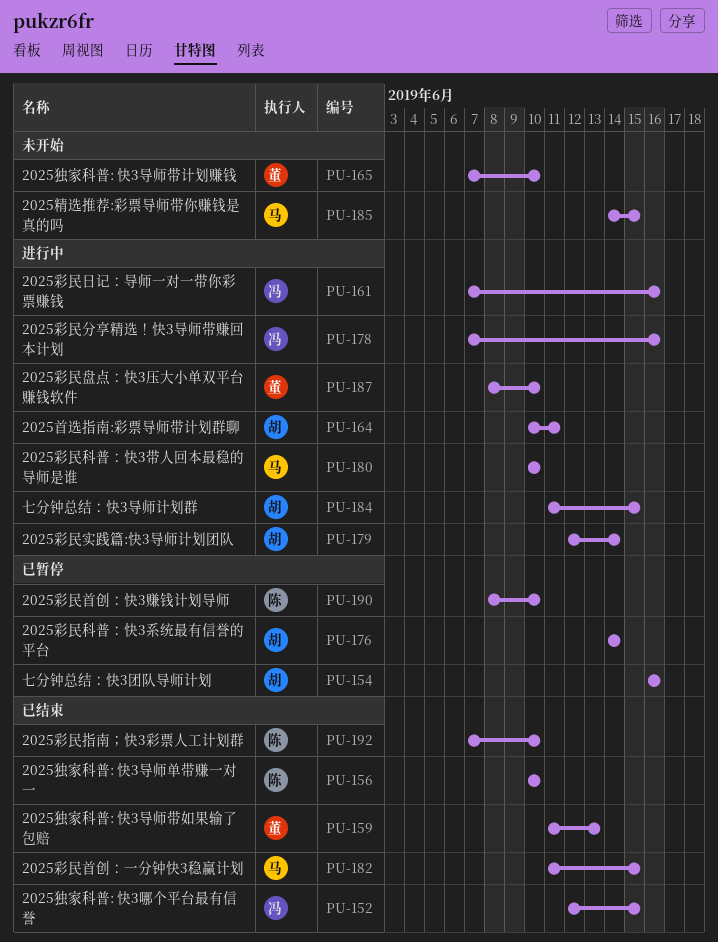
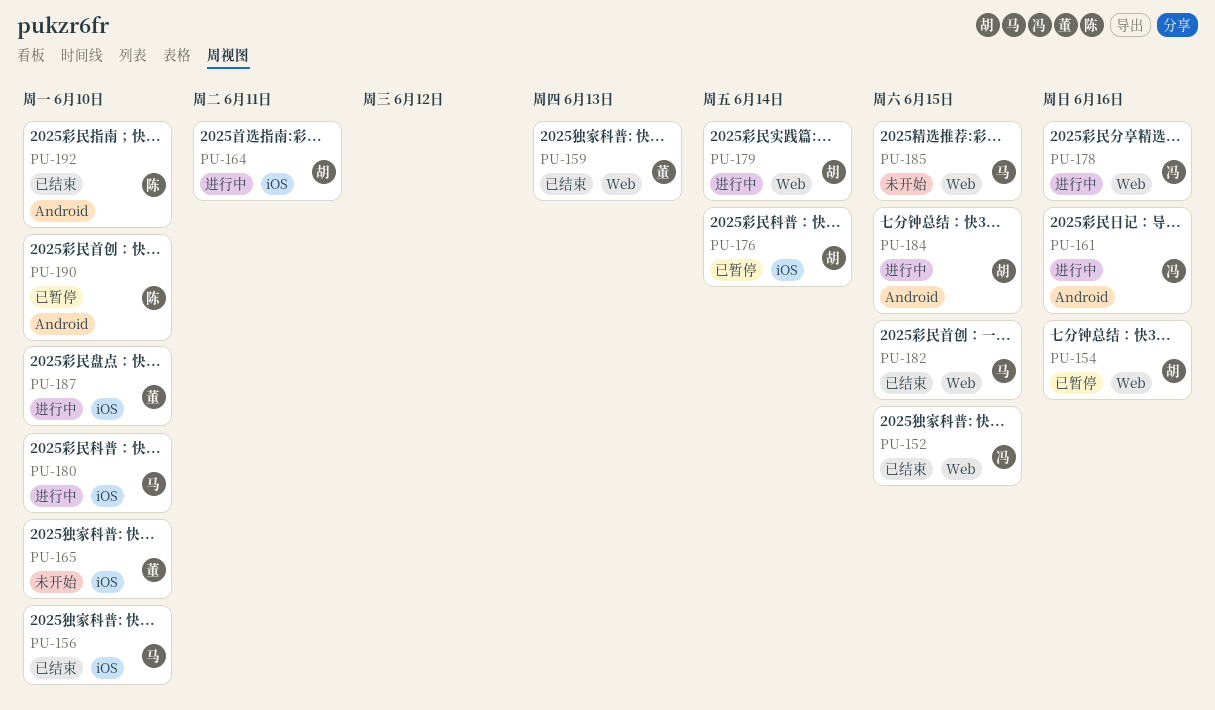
PU-156, owner: 陈 -> 马

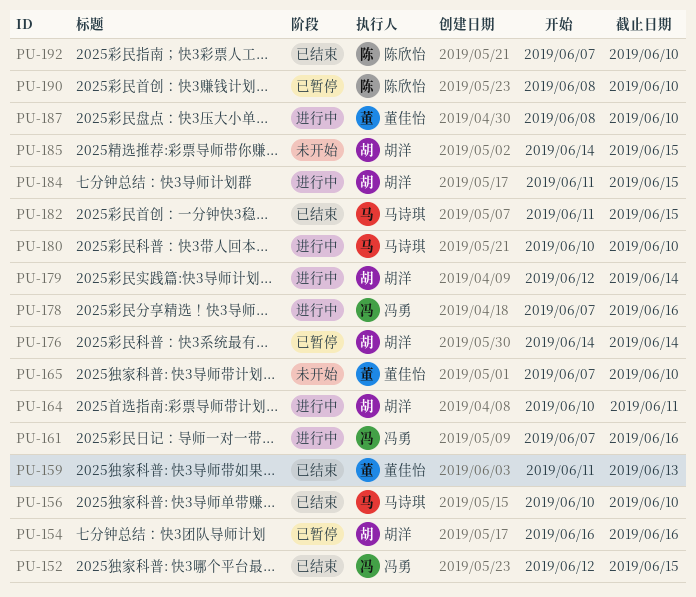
PU-185, owner: 马诗琪 -> 胡洋

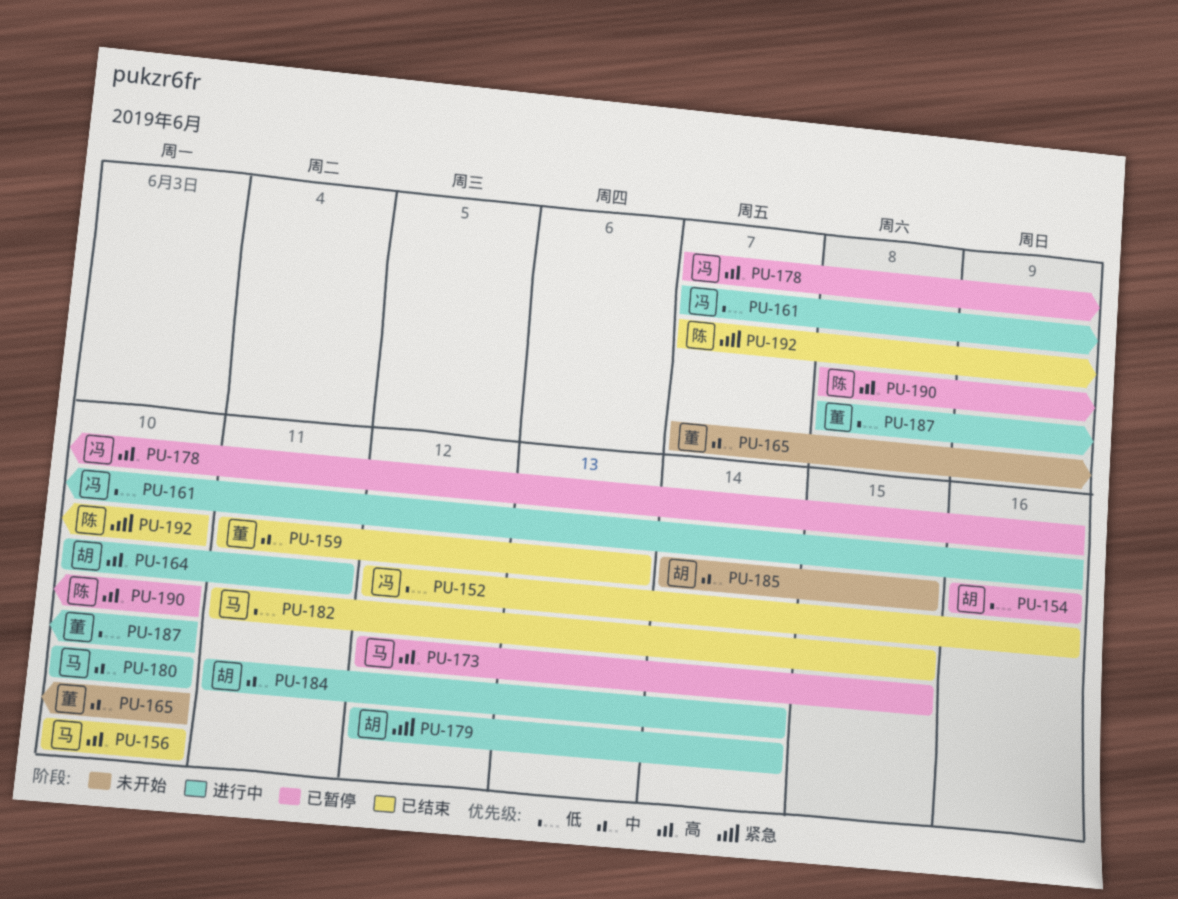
PU-152, due: Jun 15 -> Jun 16
PU-173: none -> present
PU-176: present -> none
PU-178, status: 进行中 -> 已暂停
PU-184, due: Jun 15 -> Jun 14

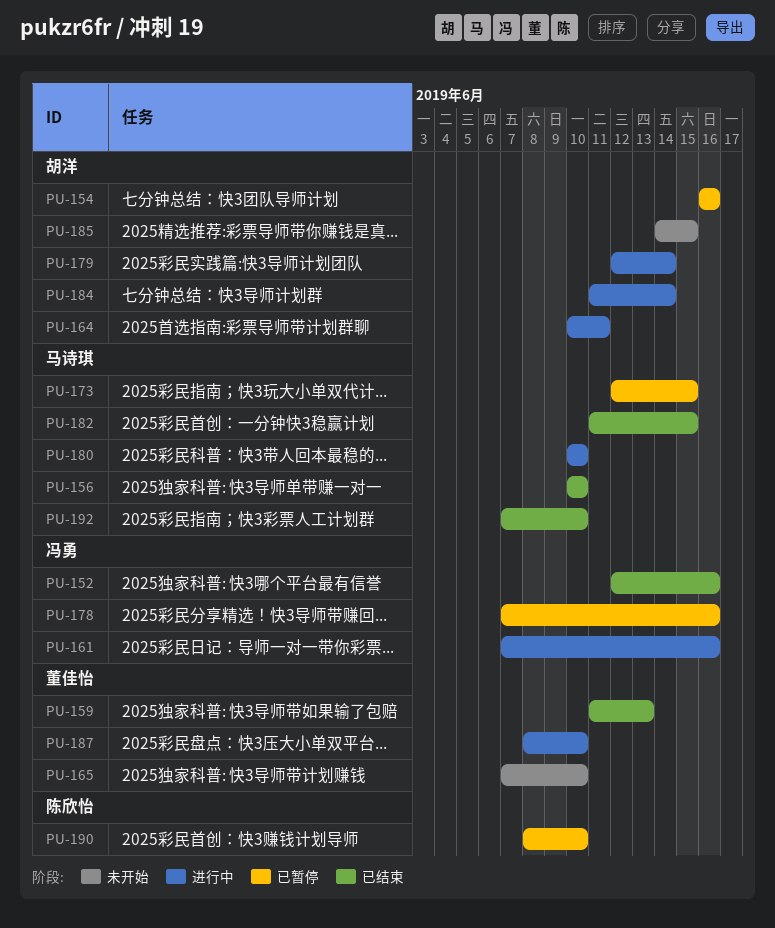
PU-192, owner: 陈欣怡 -> 马诗琪

